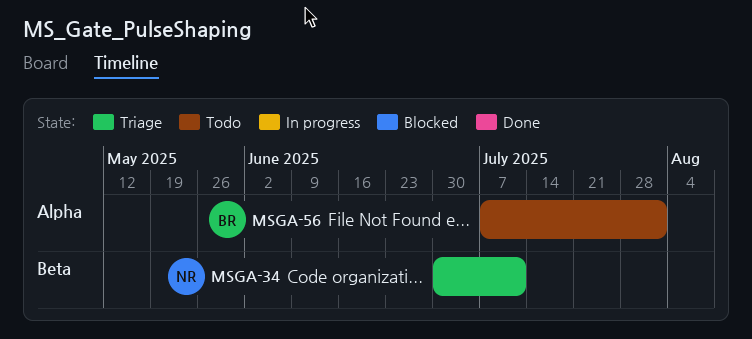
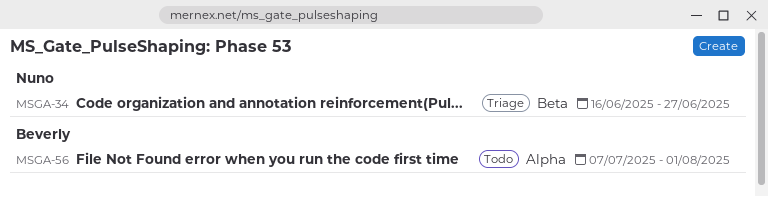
MSGA-34, start: Jun 30 -> Jun 16
MSGA-34, due: Jul 11 -> Jun 27

